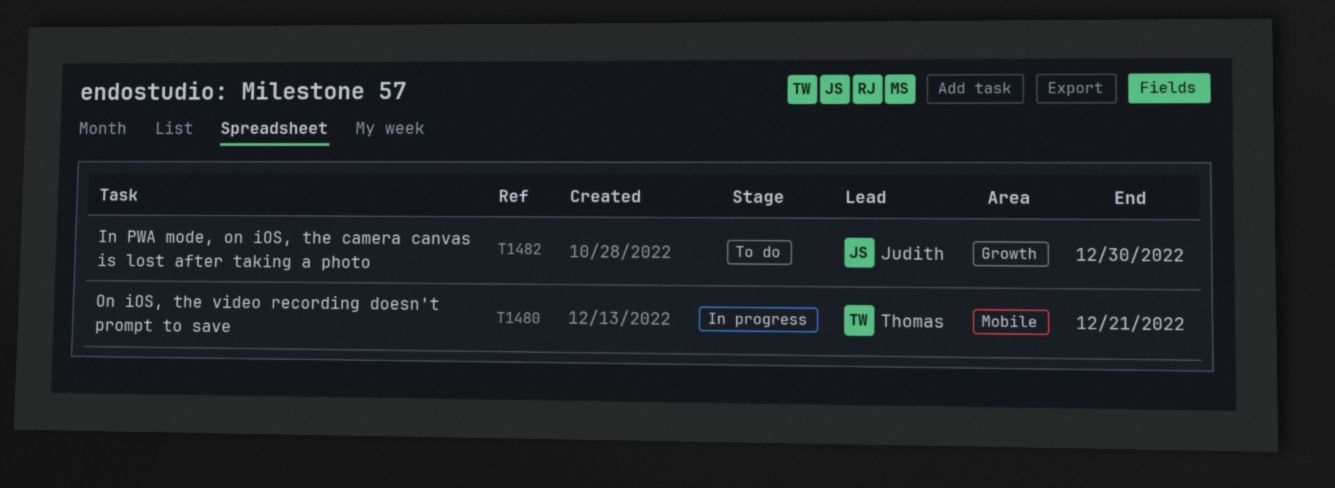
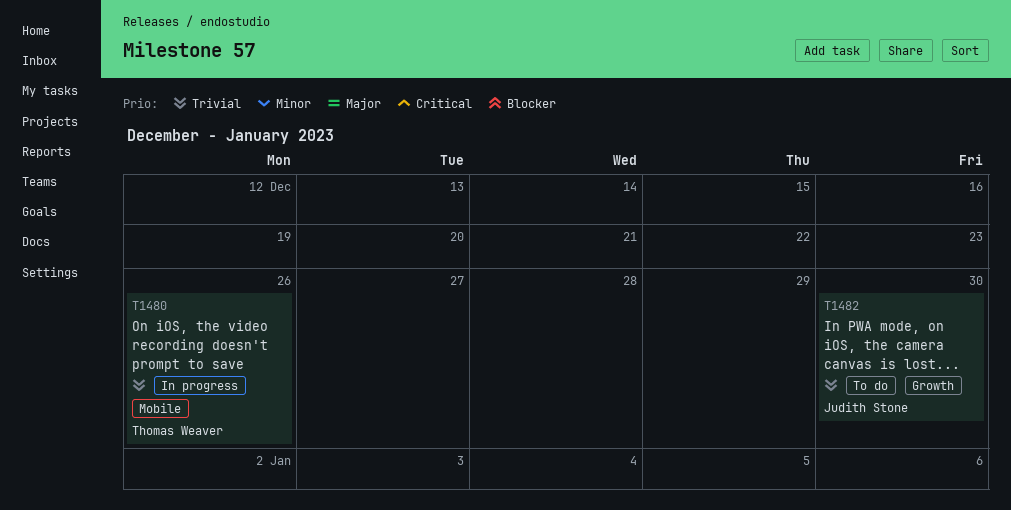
T1480, due: Dec 21 -> Dec 26

